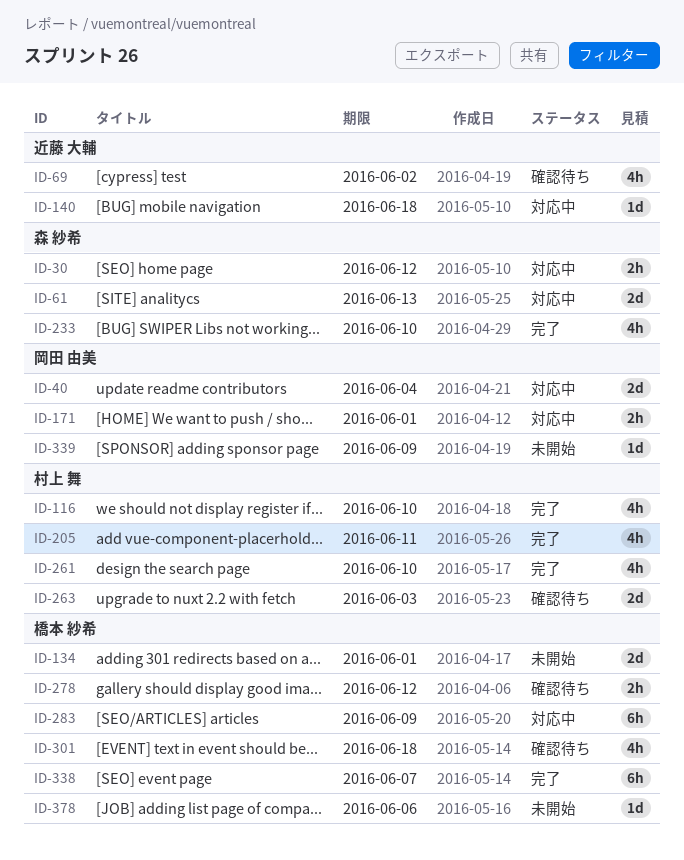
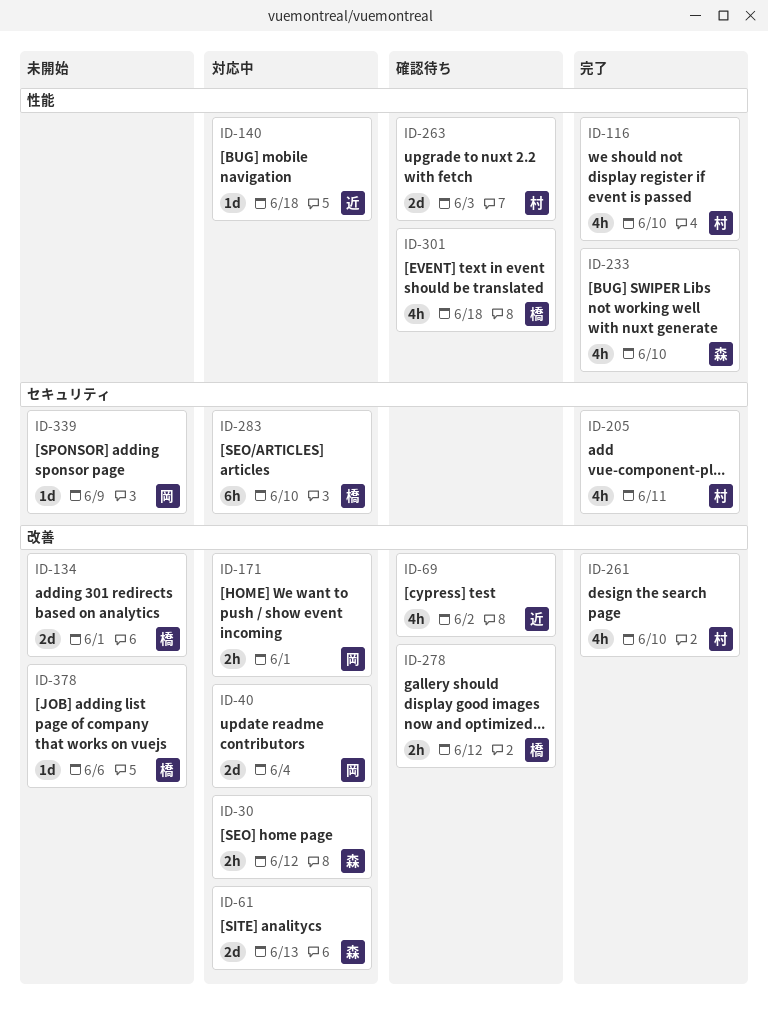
ID-283, due: Jun 9 -> Jun 10
ID-338: present -> none

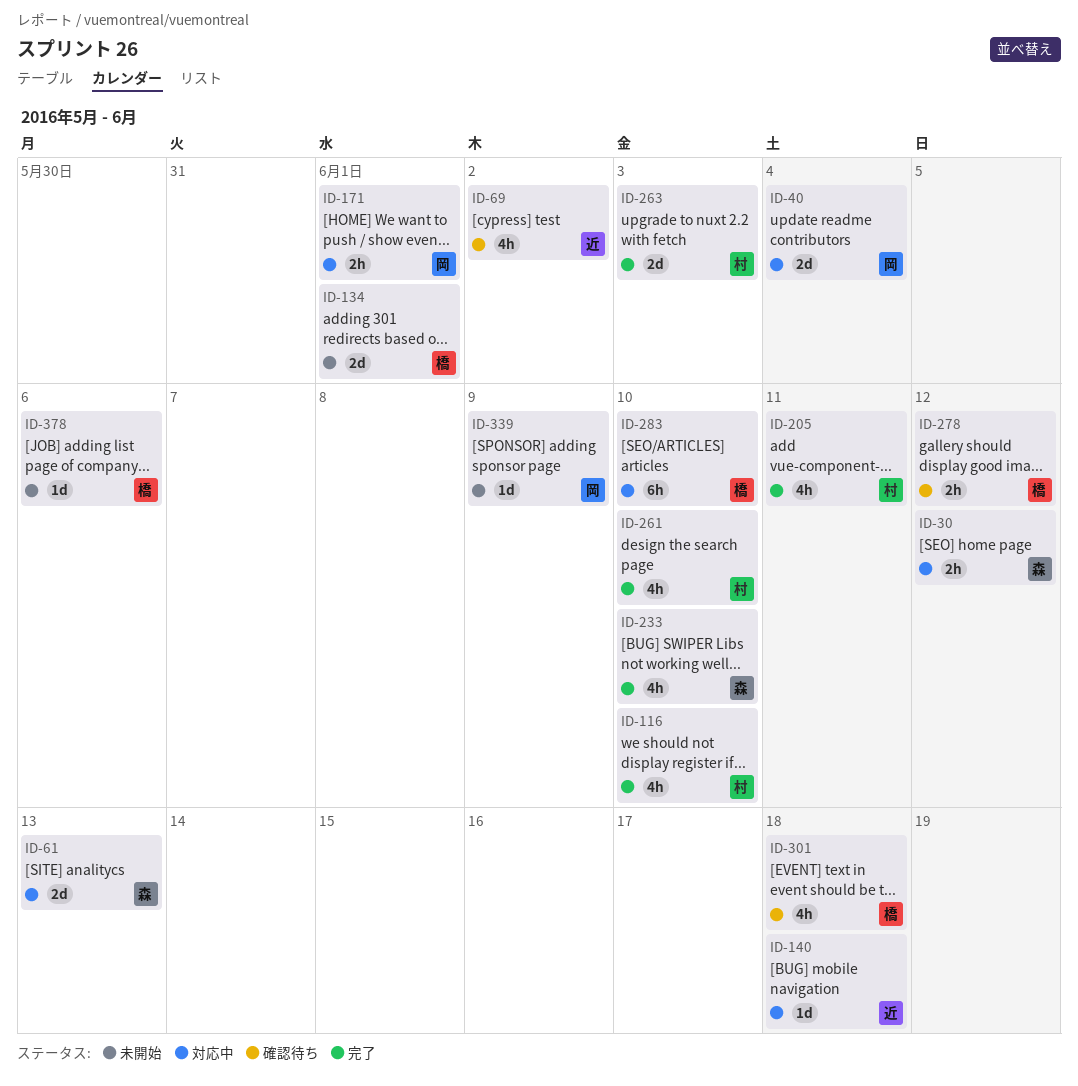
ID-263, status: 確認待ち -> 完了

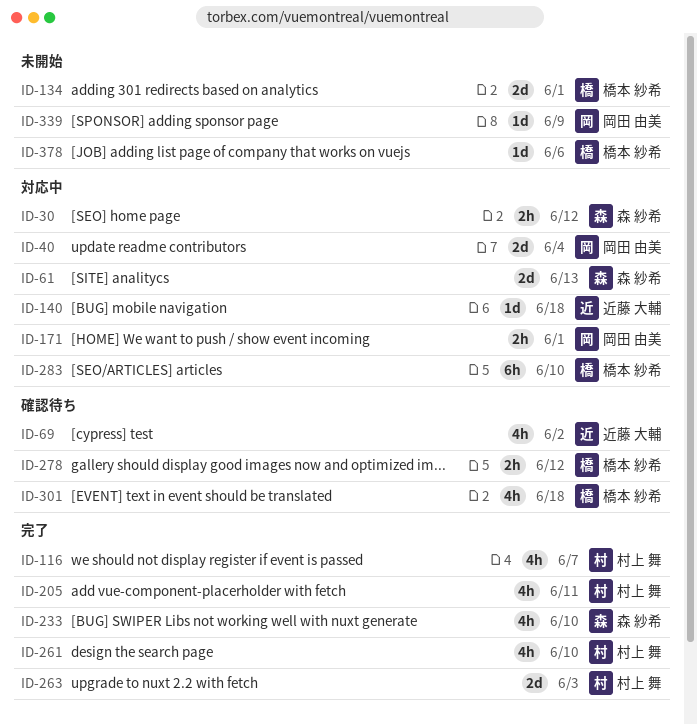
ID-116, due: Jun 10 -> Jun 7

